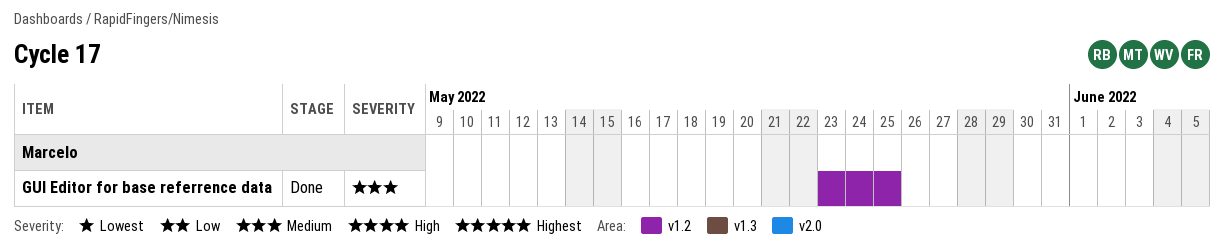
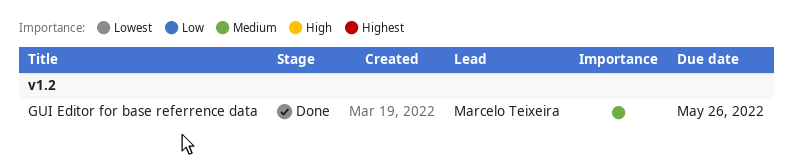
GUI Editor for base referrence data, due: May 25 -> May 26

